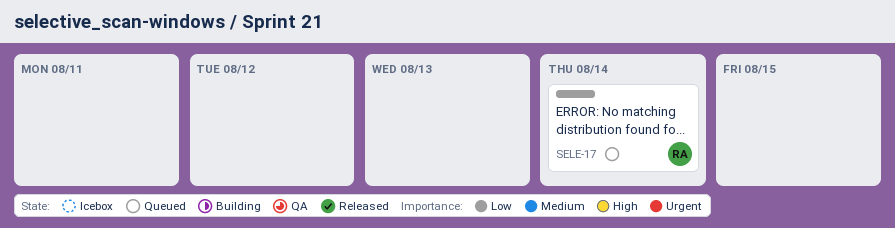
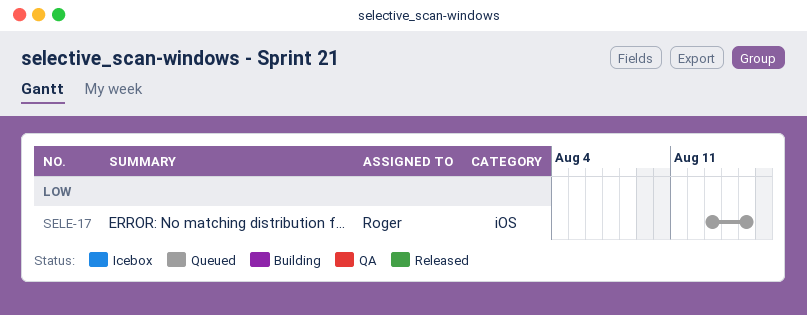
SELE-17, due: Aug 14 -> Aug 15

